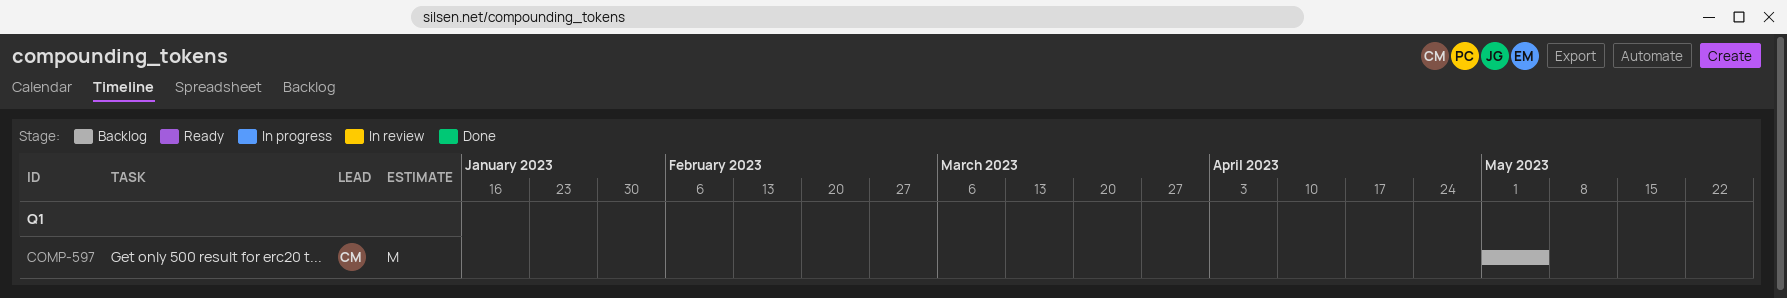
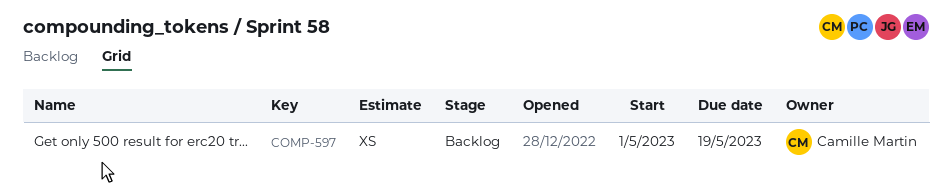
COMP-597, estimate: M -> XS
COMP-597, due: May 5 -> May 19

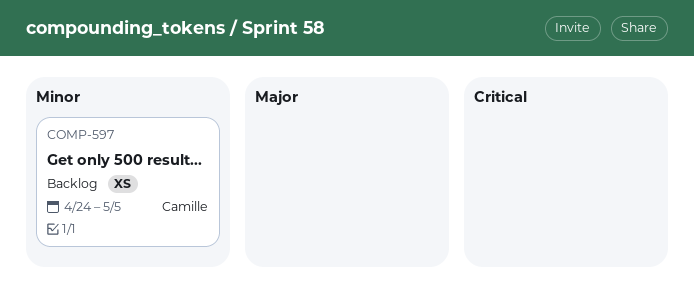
COMP-597, start: May 1 -> Apr 24
COMP-597, due: May 19 -> May 5

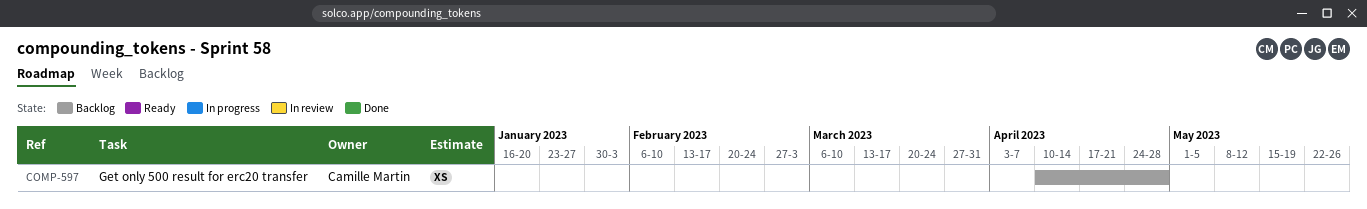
COMP-597, start: Apr 24 -> Apr 10
COMP-597, due: May 5 -> Apr 28

